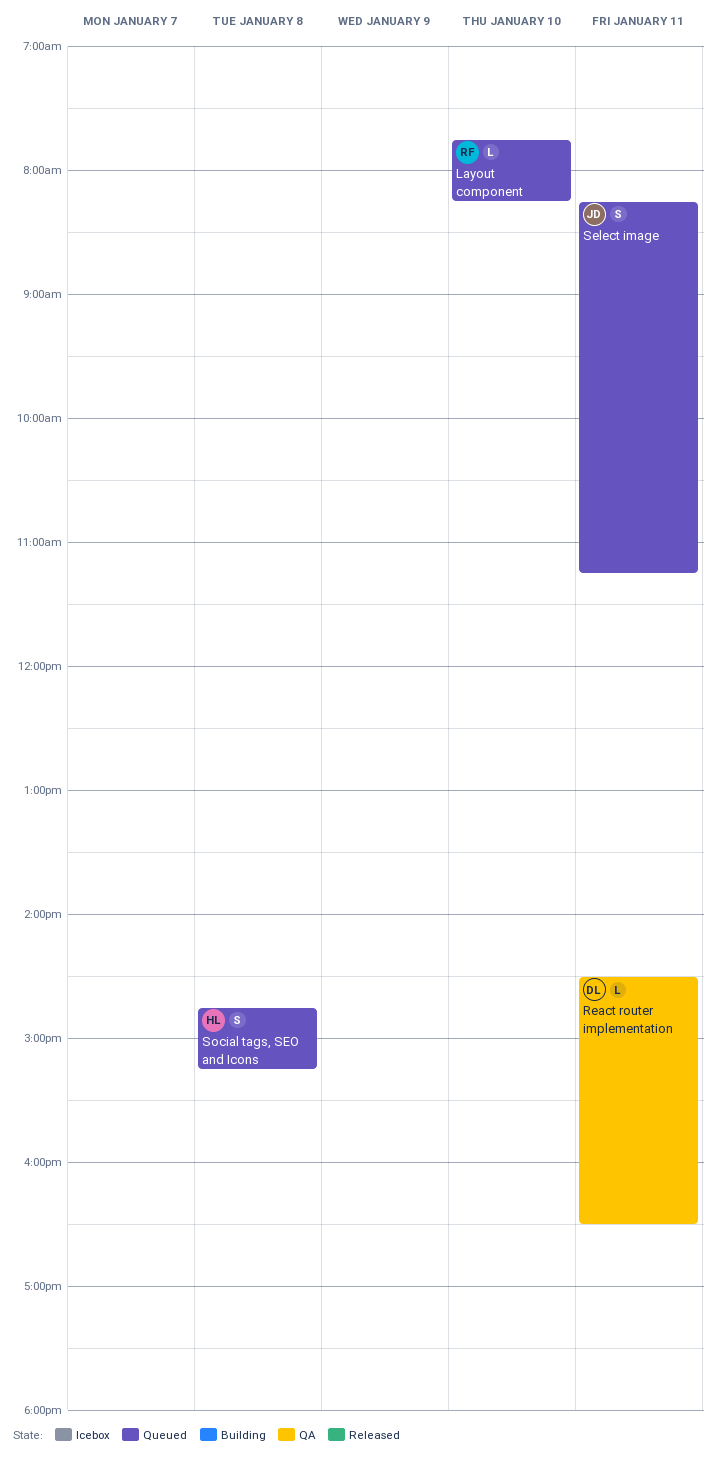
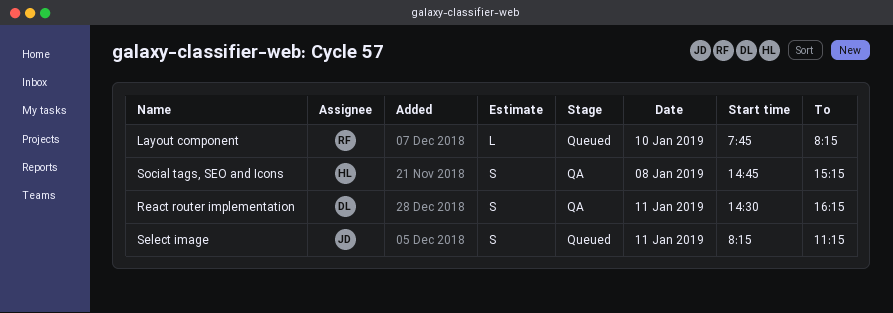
React router implementation, estimate: L -> S
React router implementation, ends: 16:30 -> 16:15
Social tags, SEO and Icons, status: Queued -> QA

